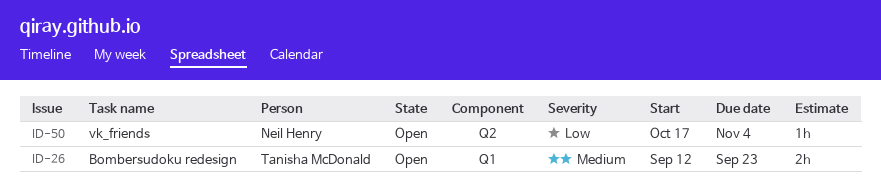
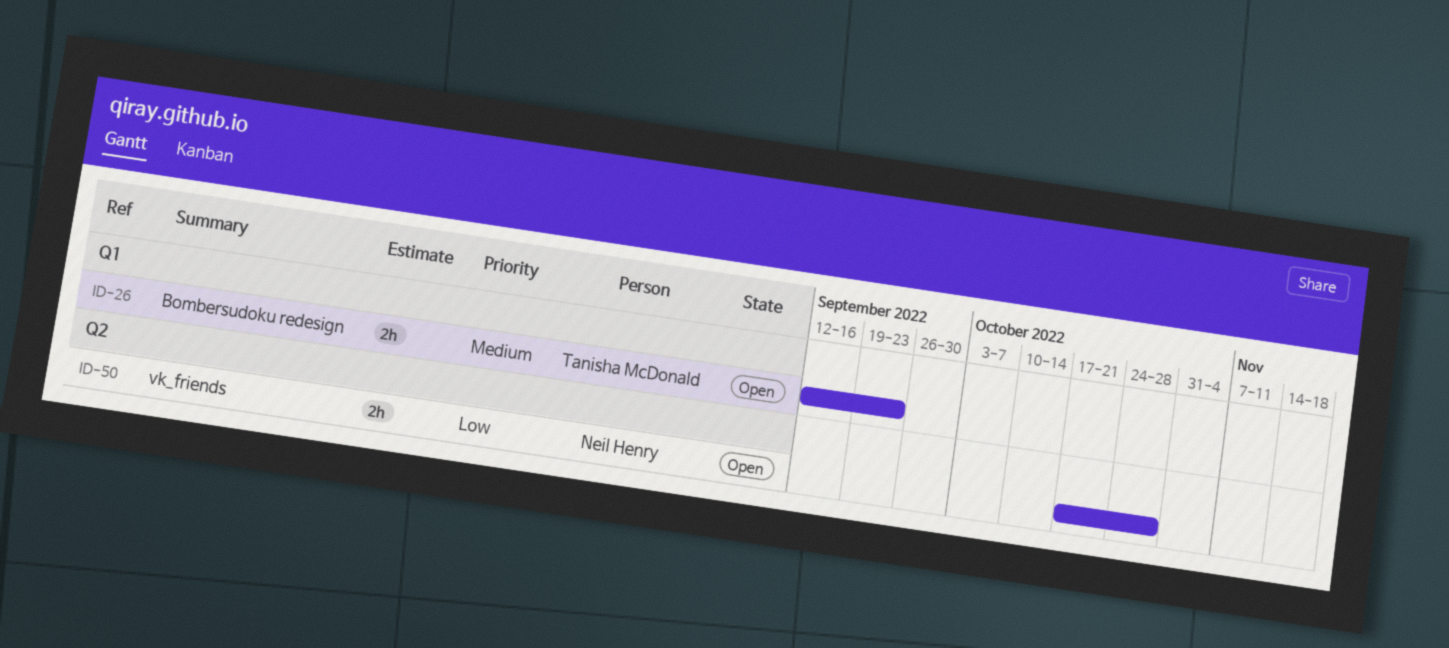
ID-50, estimate: 1h -> 2h
ID-50, due: Nov 4 -> Oct 28

